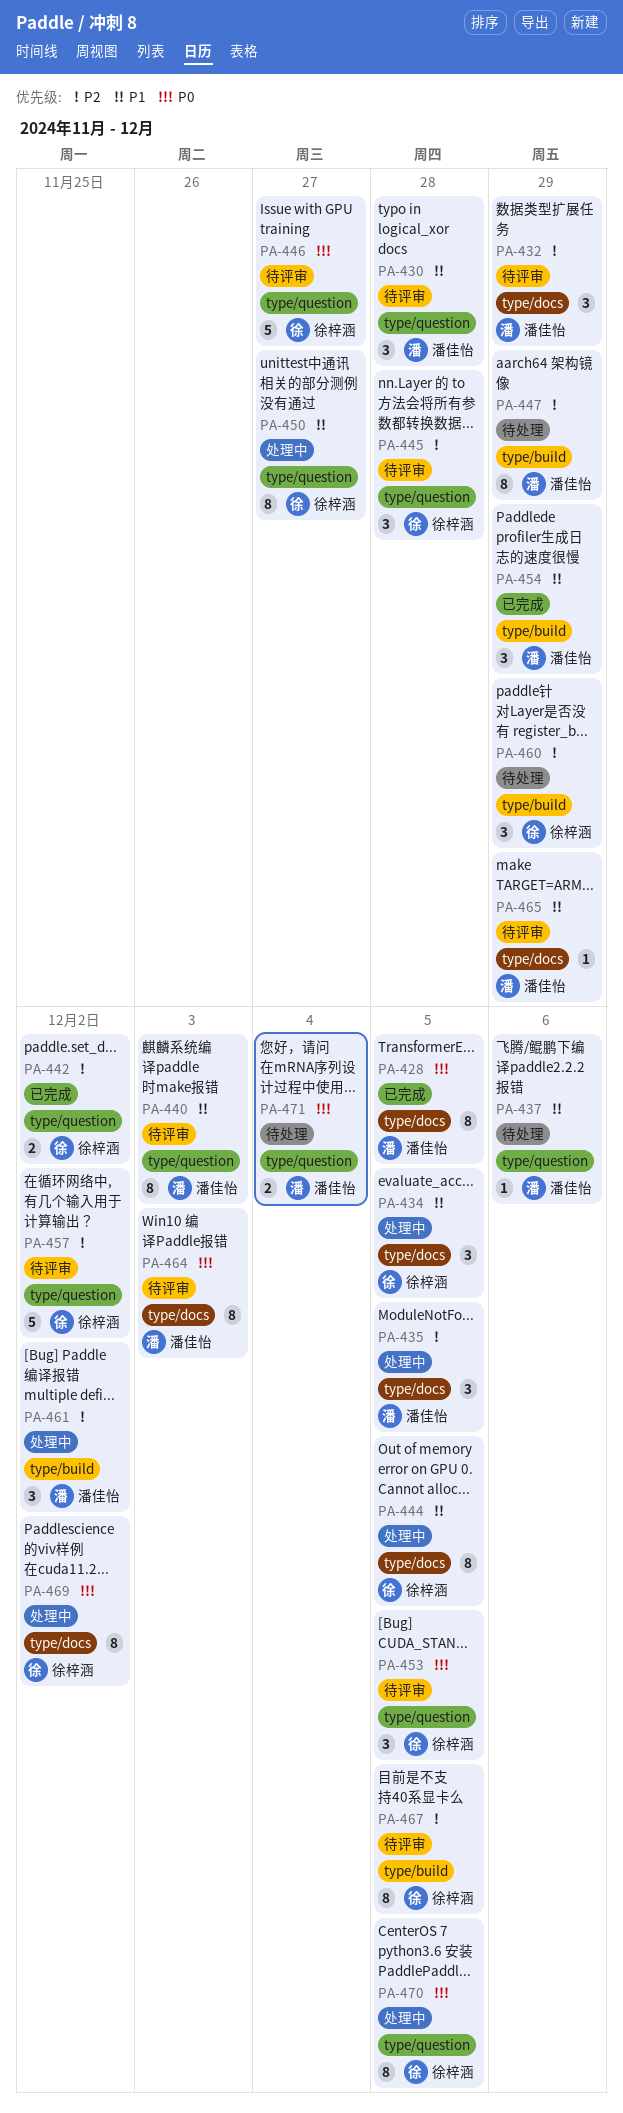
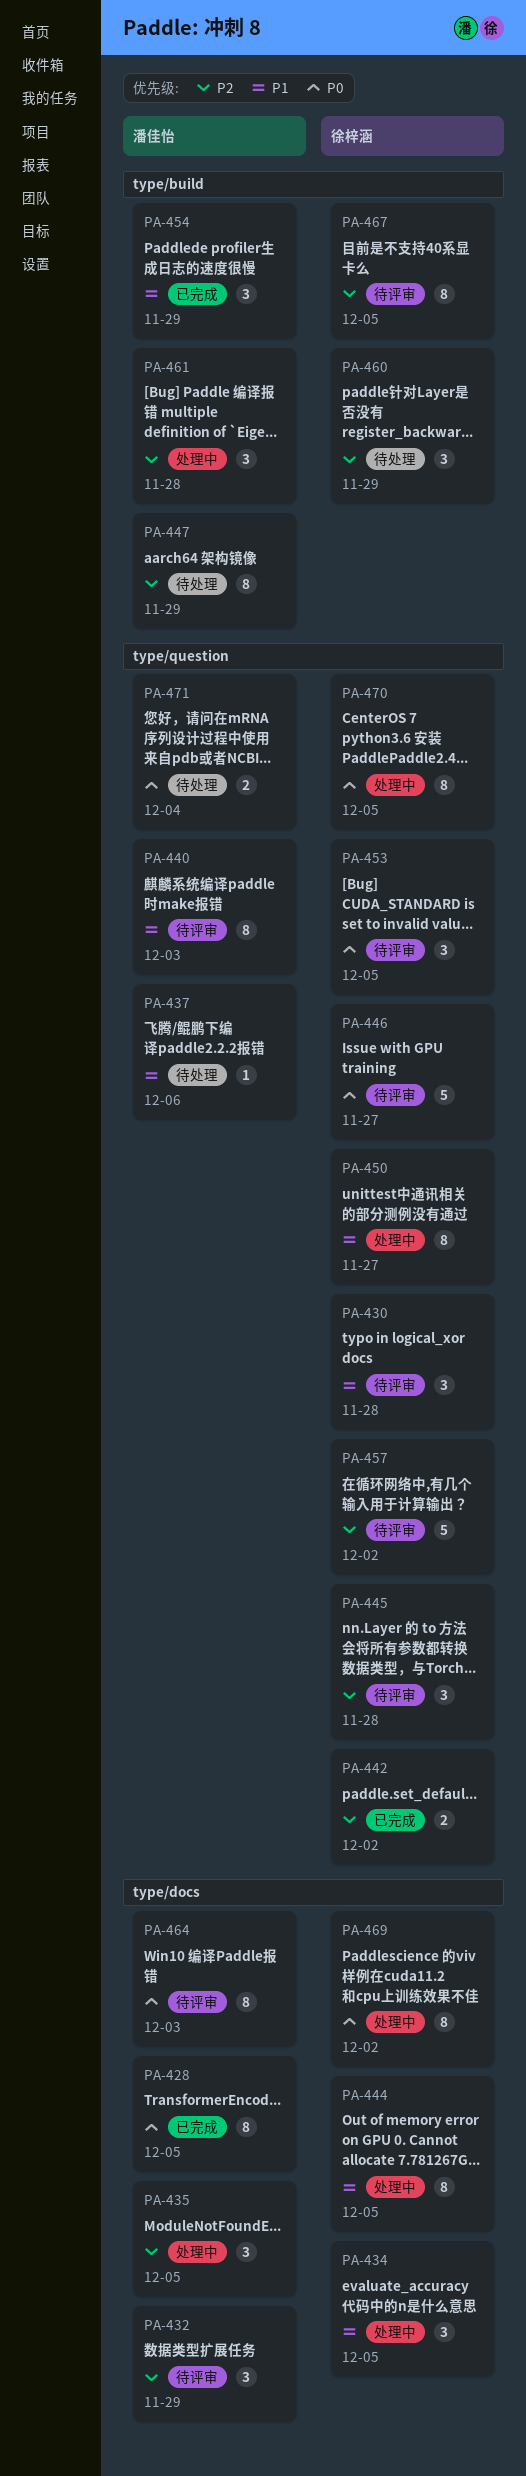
PA-430, owner: 潘佳怡 -> 徐梓涵
PA-461, due: Dec 2 -> Nov 28
PA-465: present -> none

